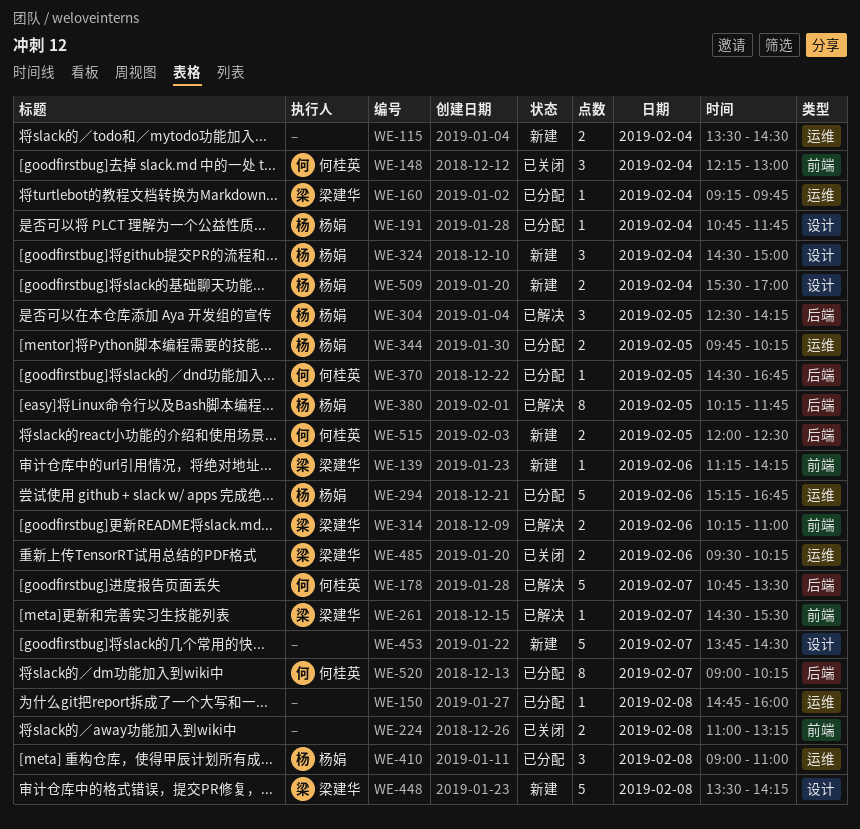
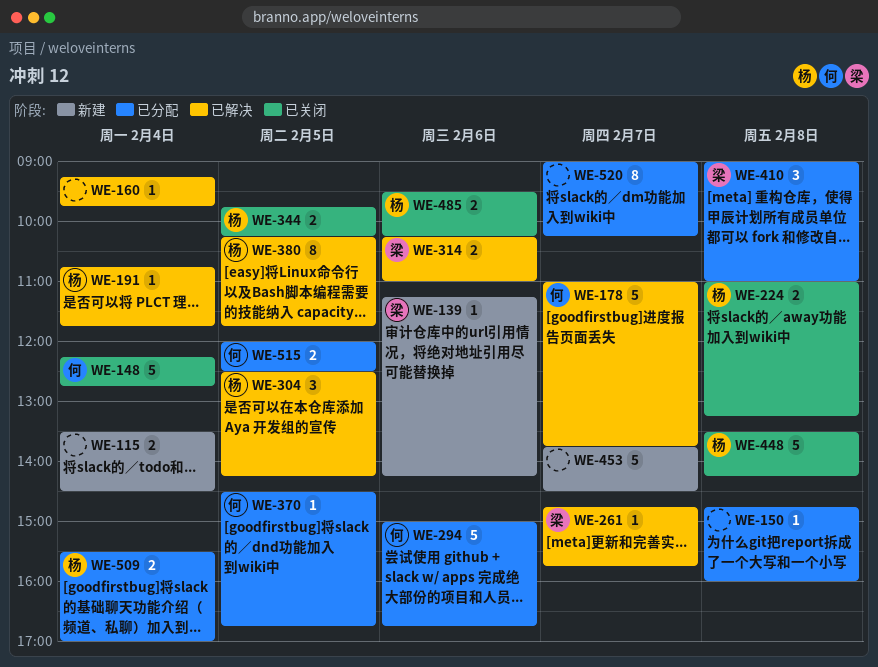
WE-148, estimate: 3 -> 5
WE-148, ends: 13:00 -> 12:45
WE-160, status: 已分配 -> 已解决
WE-160, owner: 梁建华 -> none
WE-178, begins: 10:45 -> 11:00
WE-178, ends: 13:30 -> 13:45
WE-191, status: 已分配 -> 已解决
WE-224, owner: none -> 杨娟
WE-261, begins: 14:30 -> 14:45
WE-261, ends: 15:30 -> 15:45
WE-294, owner: 杨娟 -> 何桂英
WE-294, begins: 15:15 -> 15:00
WE-324: present -> none
WE-344, status: 已分配 -> 已关闭
WE-410, owner: 杨娟 -> 梁建华
WE-448, status: 新建 -> 已关闭
WE-448, owner: 梁建华 -> 杨娟
WE-485, owner: 梁建华 -> 杨娟
WE-509, status: 新建 -> 已分配
WE-515, status: 新建 -> 已分配
WE-520, owner: 何桂英 -> none

